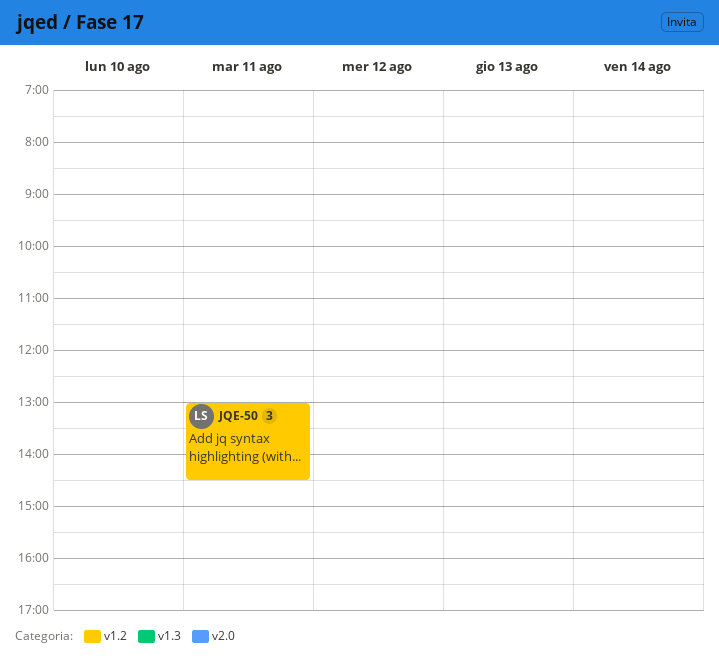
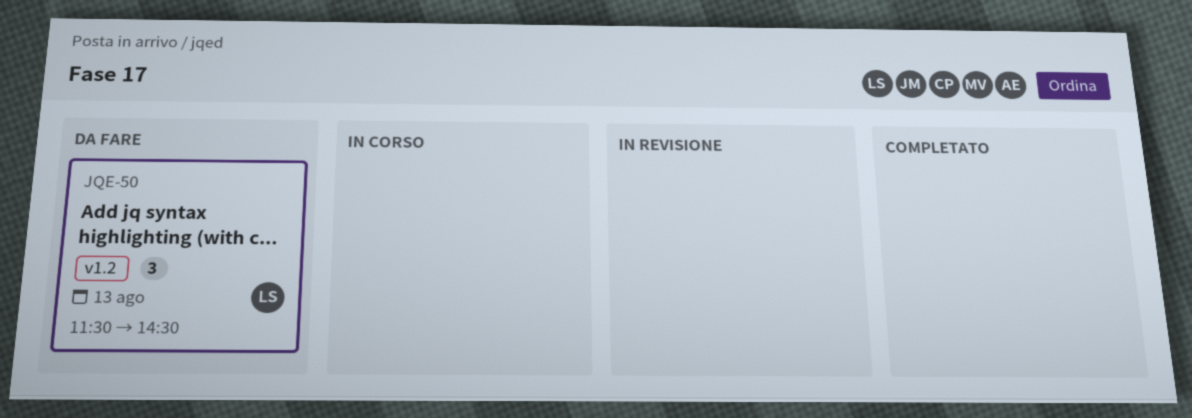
JQE-50, day: Aug 11 -> Aug 13
JQE-50, begins: 13:00 -> 11:30

